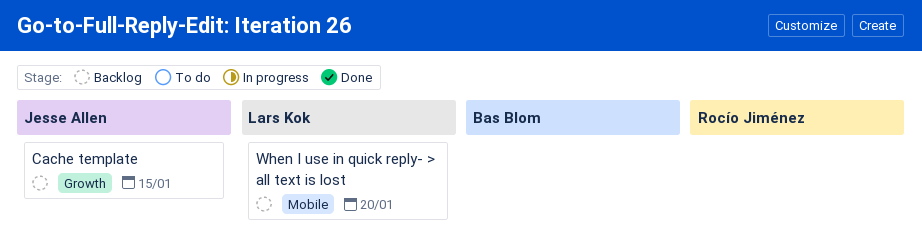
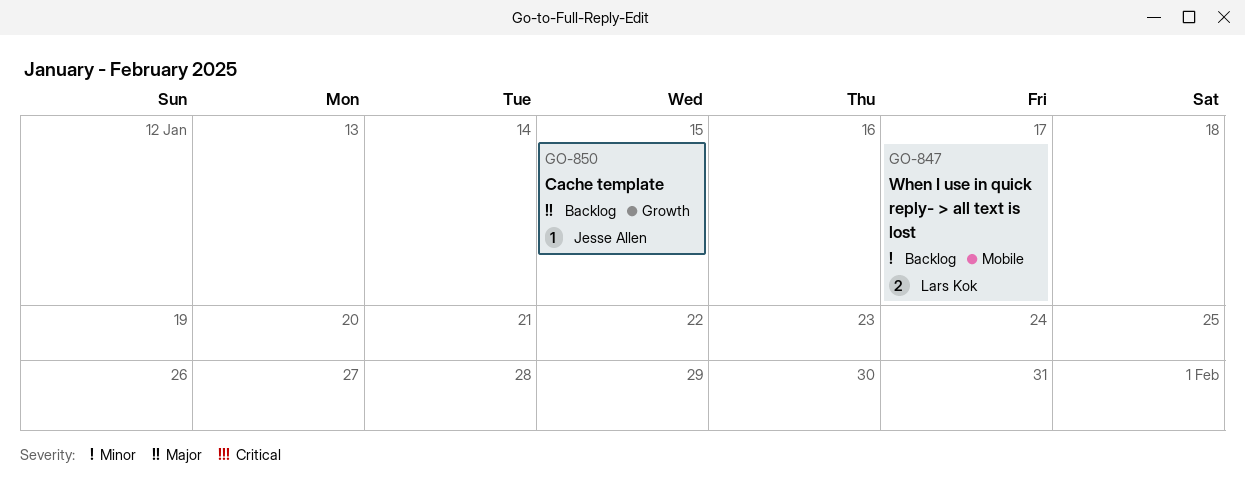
When I use in quick reply- > all text is lost, due: Jan 20 -> Jan 17

